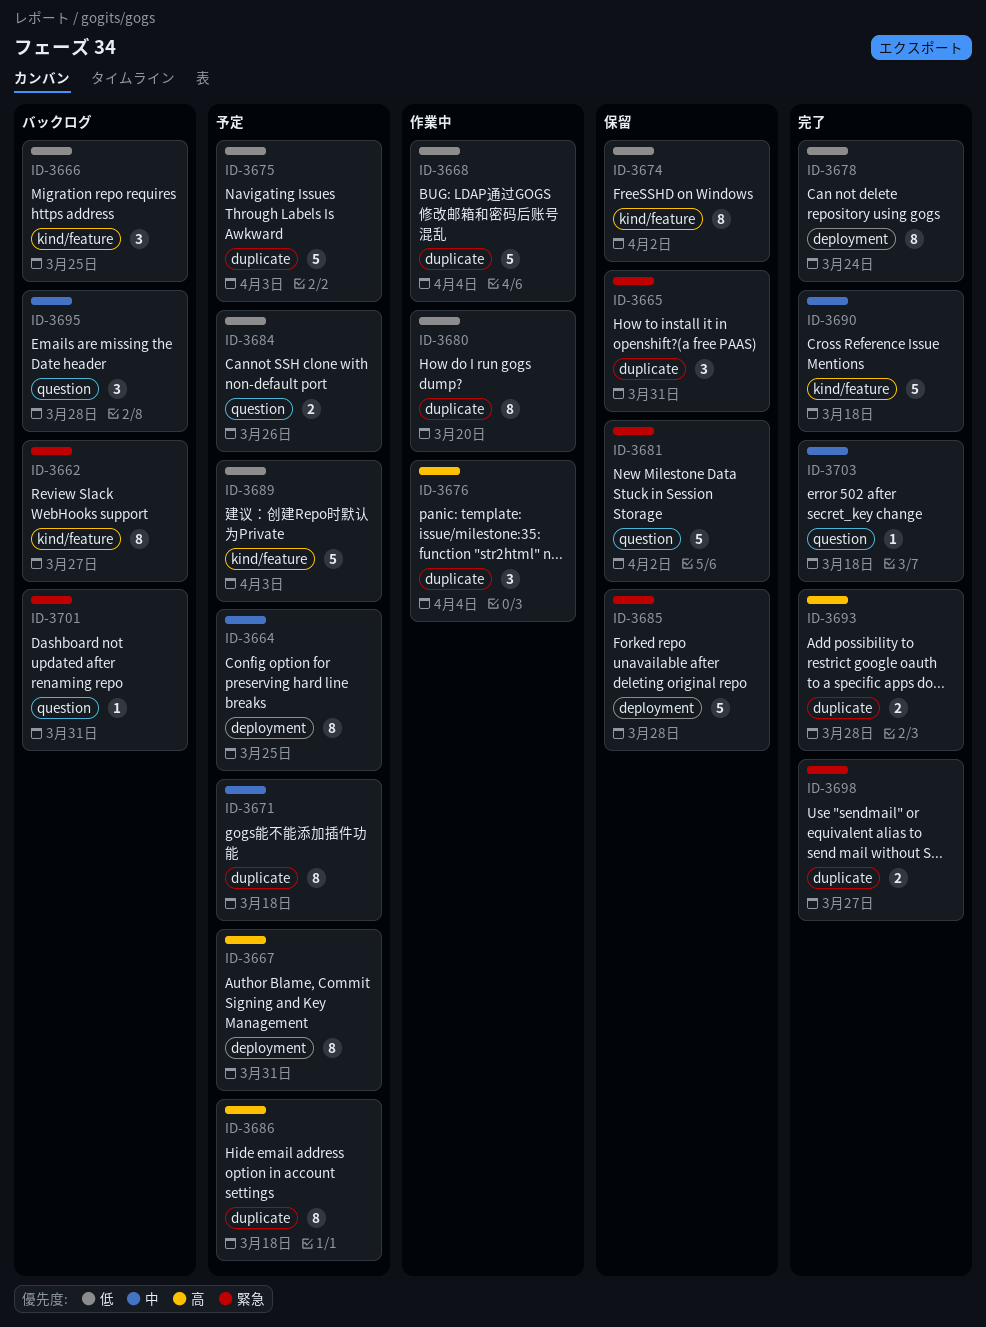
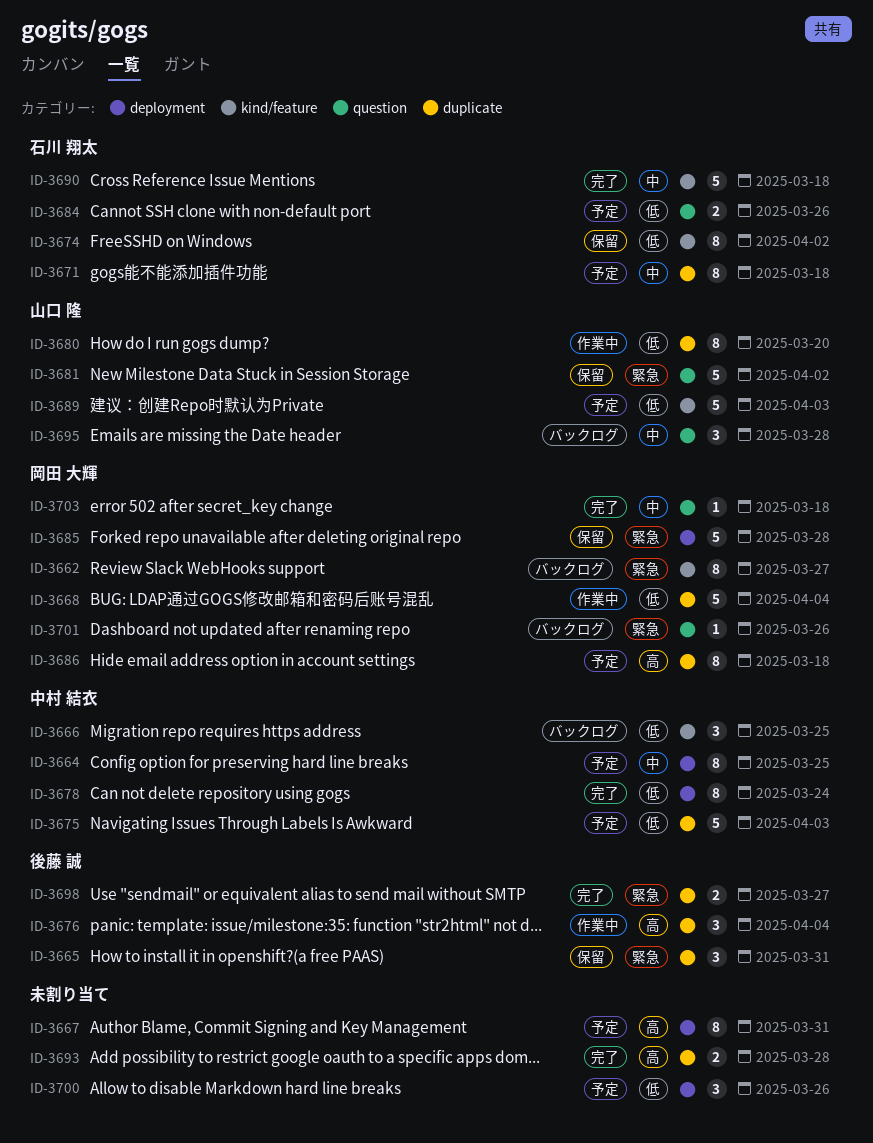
ID-3700: none -> present
ID-3701, due: Mar 31 -> Mar 26

